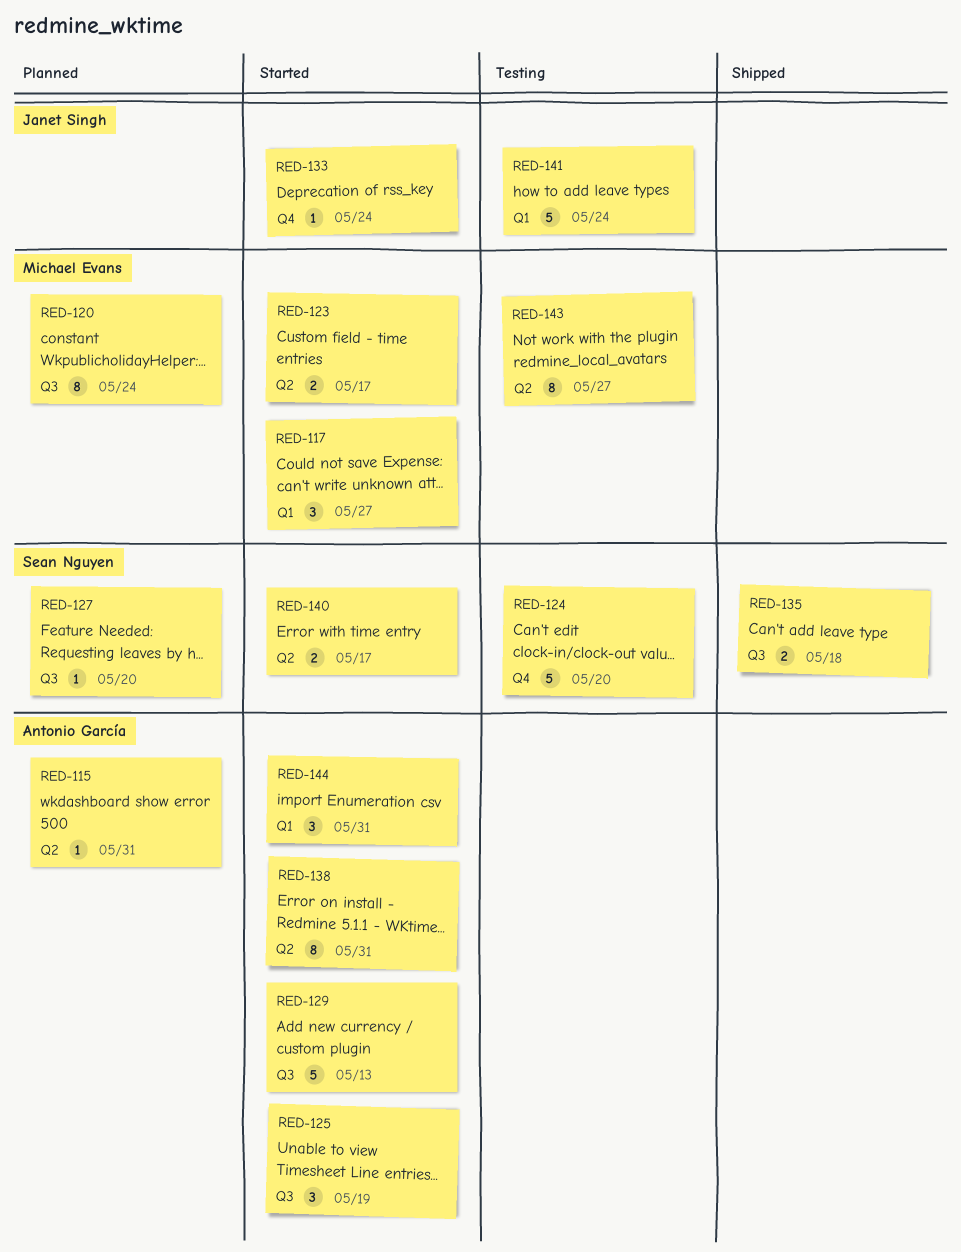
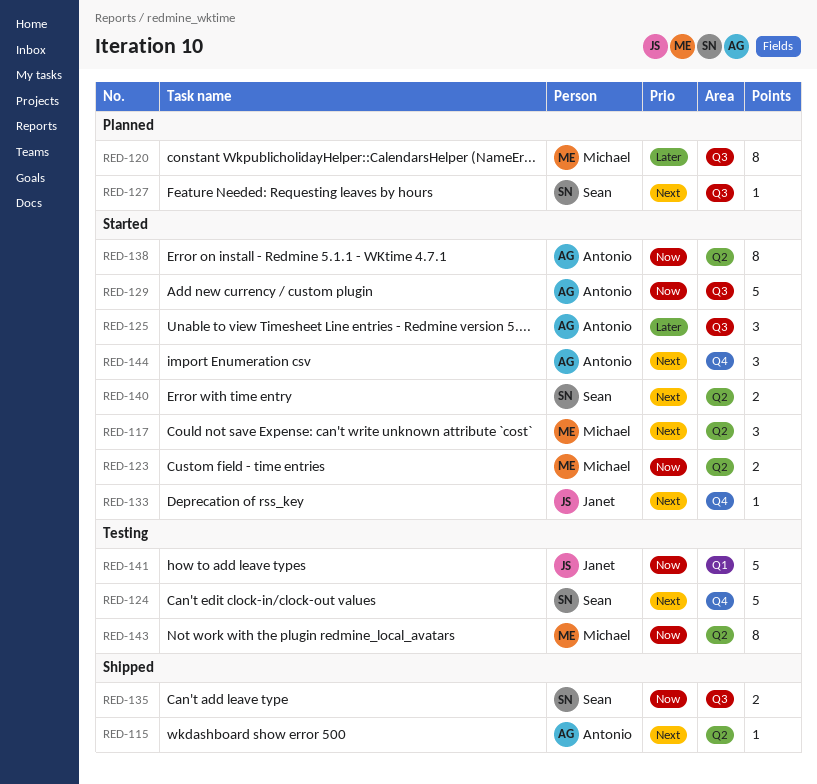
RED-115, status: Planned -> Shipped
RED-117, label: Q1 -> Q2
RED-144, label: Q1 -> Q4

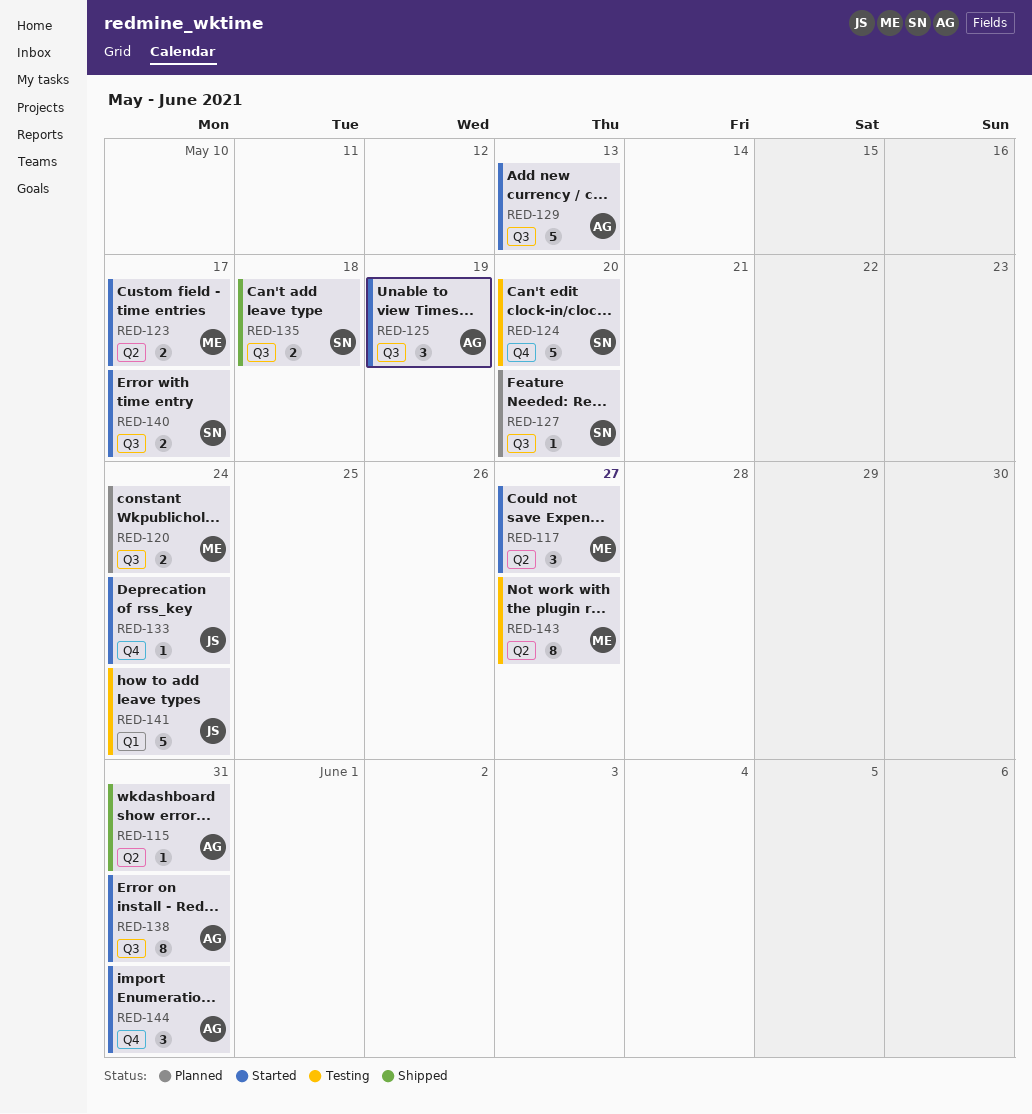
RED-120, estimate: 8 -> 2
RED-138, label: Q2 -> Q3
RED-140, label: Q2 -> Q3

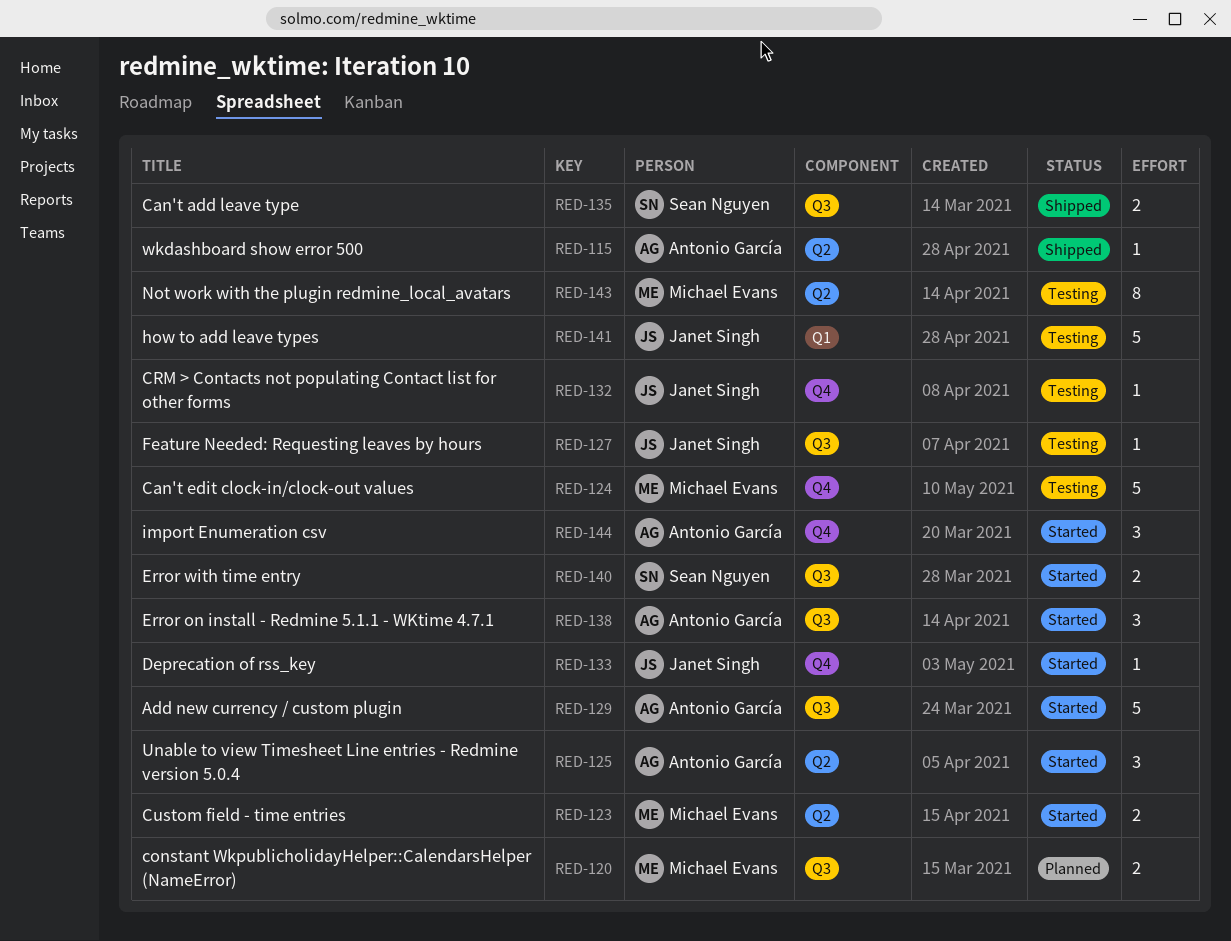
RED-117: present -> none
RED-124, owner: Sean Nguyen -> Michael Evans
RED-125, label: Q3 -> Q2
RED-127, status: Planned -> Testing
RED-127, owner: Sean Nguyen -> Janet Singh
RED-132: none -> present
RED-138, estimate: 8 -> 3

